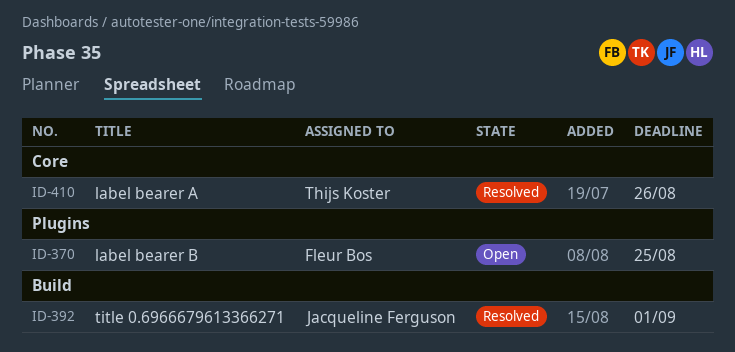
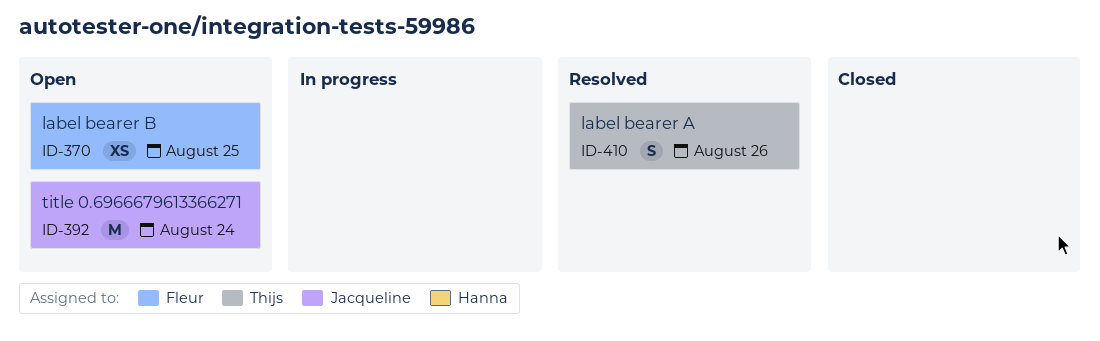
ID-392, status: Resolved -> Open
ID-392, due: Sep 1 -> Aug 24

